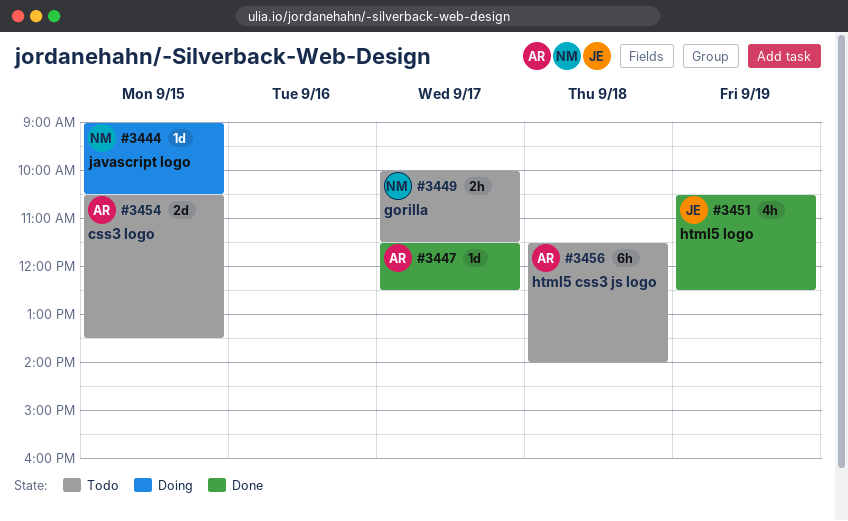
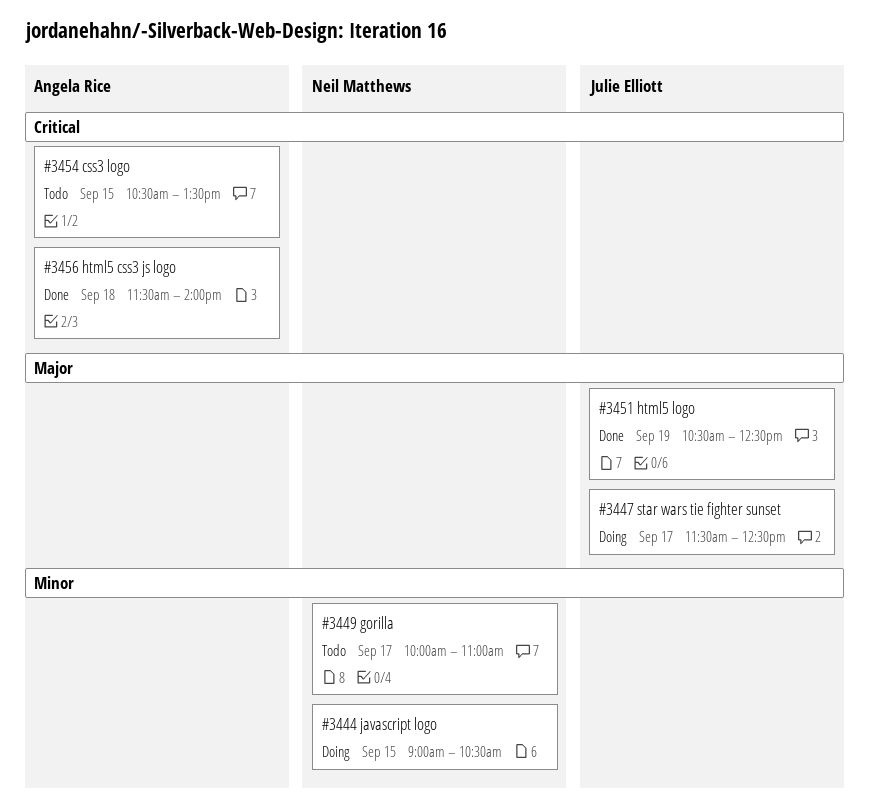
#3447, status: Done -> Doing
#3447, owner: Angela Rice -> Julie Elliott
#3449, ends: 11:30 -> 11:00
#3456, status: Todo -> Done

